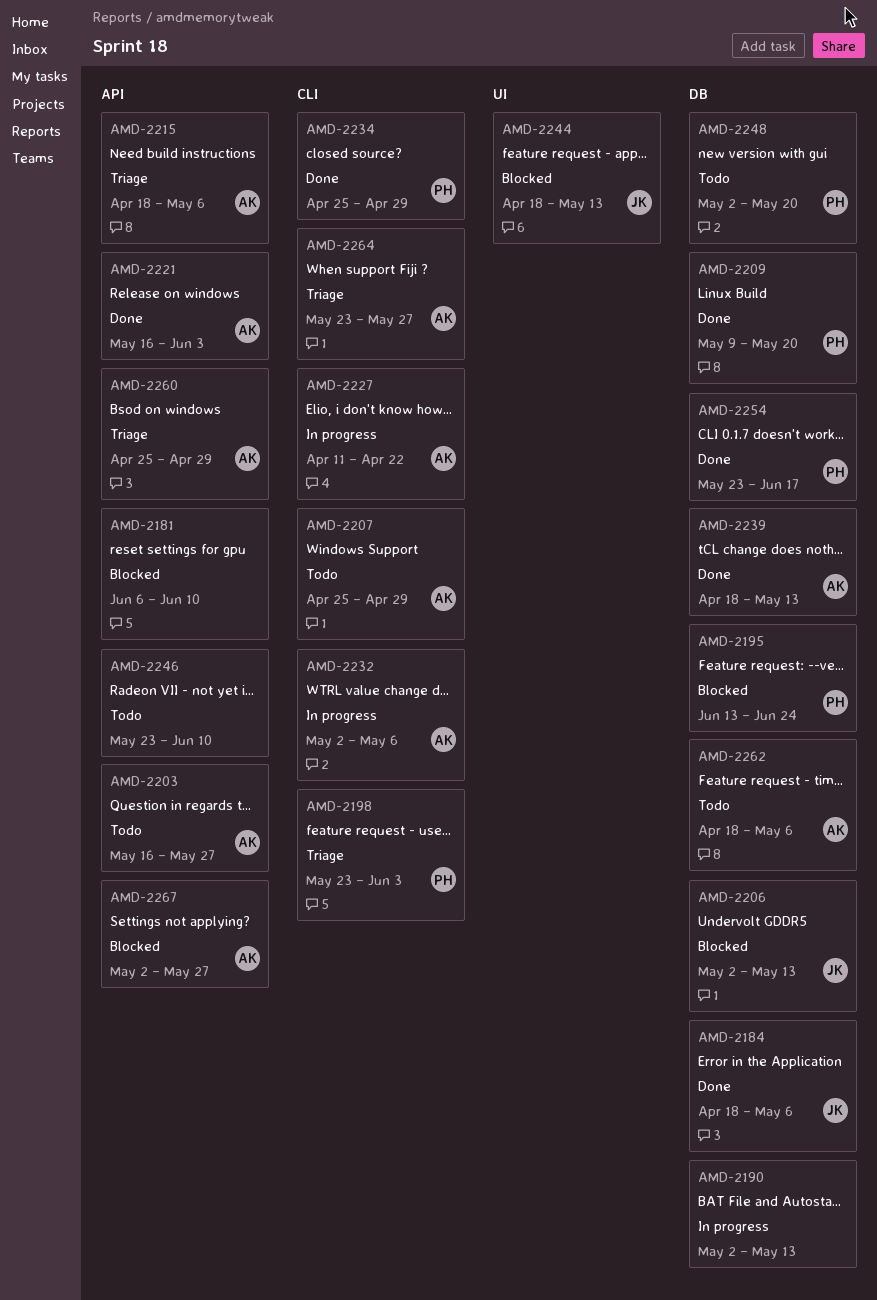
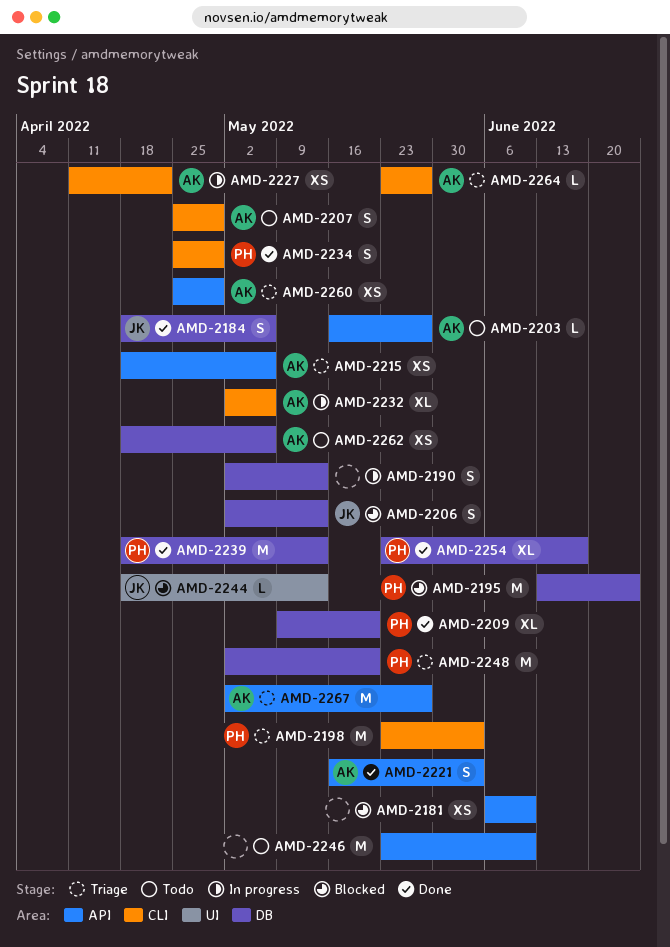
AMD-2239, owner: AK -> PH
AMD-2248, status: Todo -> Triage
AMD-2267, status: Blocked -> Triage

